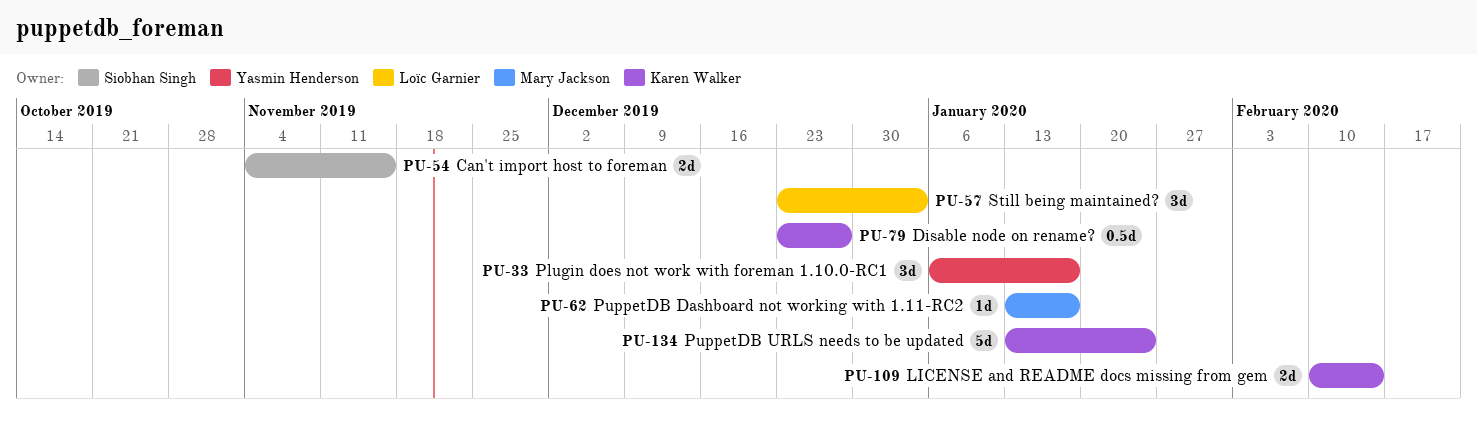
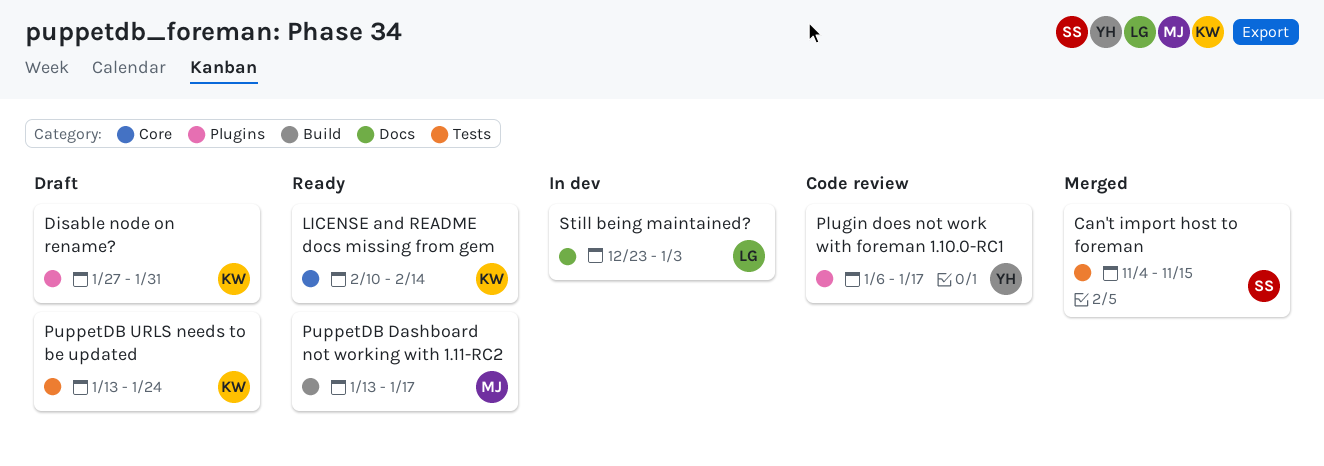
Disable node on rename?, start: Dec 23 -> Jan 27
Disable node on rename?, due: Dec 27 -> Jan 31

